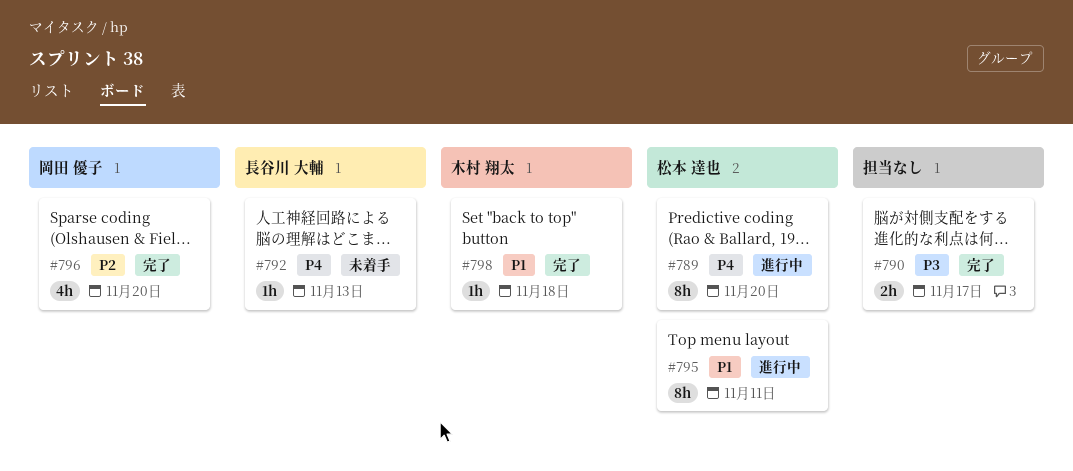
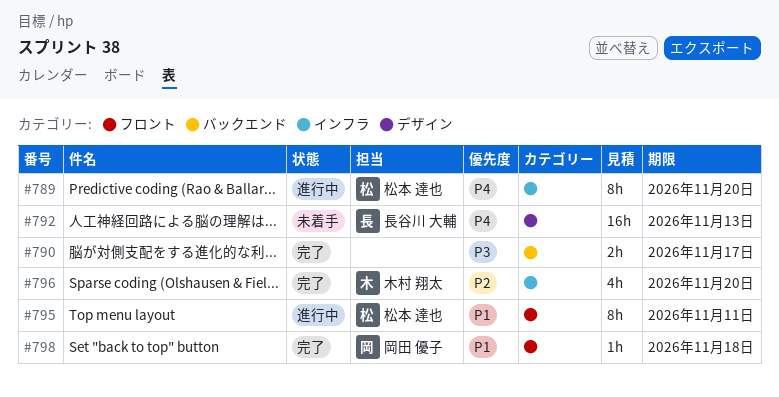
#792, estimate: 1h -> 16h
#796, owner: 岡田 優子 -> 木村 翔太
#798, owner: 木村 翔太 -> 岡田 優子

